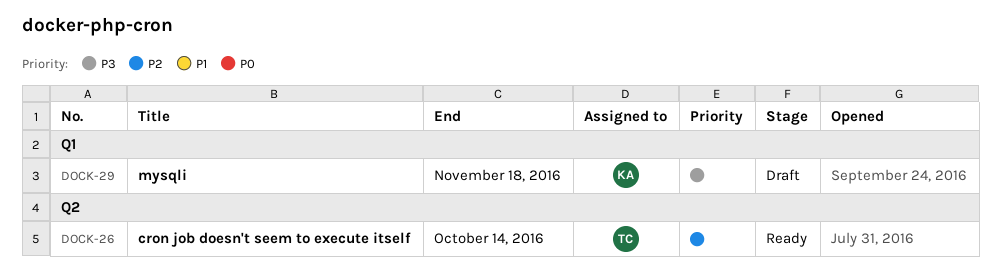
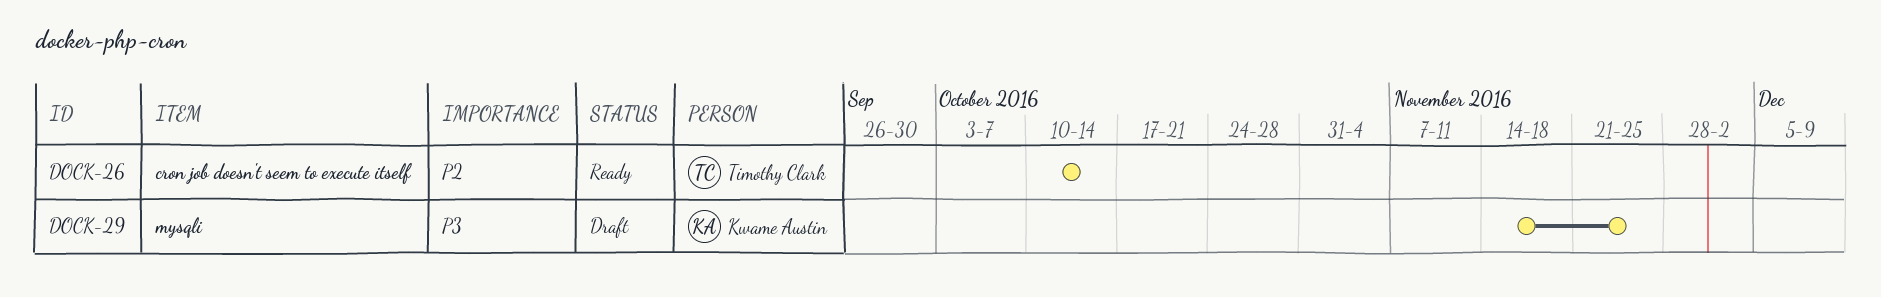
DOCK-29, due: Nov 18 -> Nov 25

